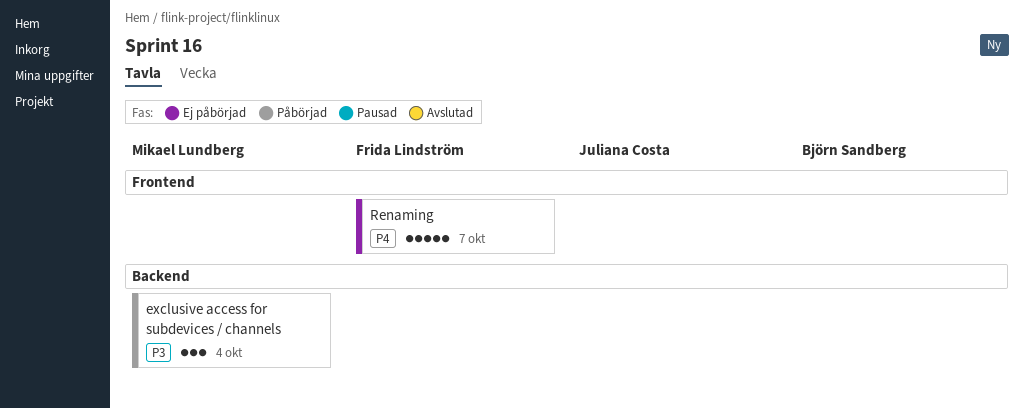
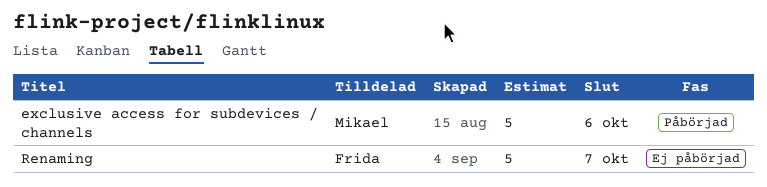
exclusive access for subdevices / channels, estimate: 3 -> 5
exclusive access for subdevices / channels, due: Oct 4 -> Oct 6

